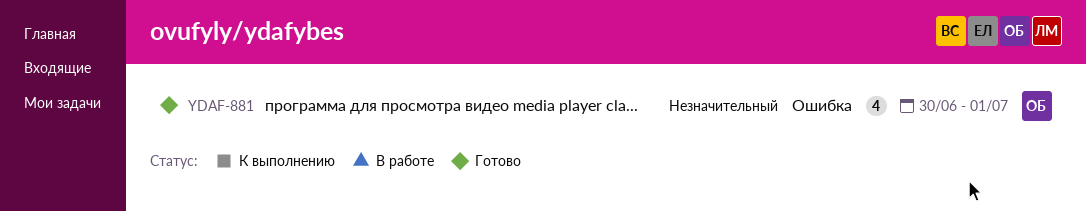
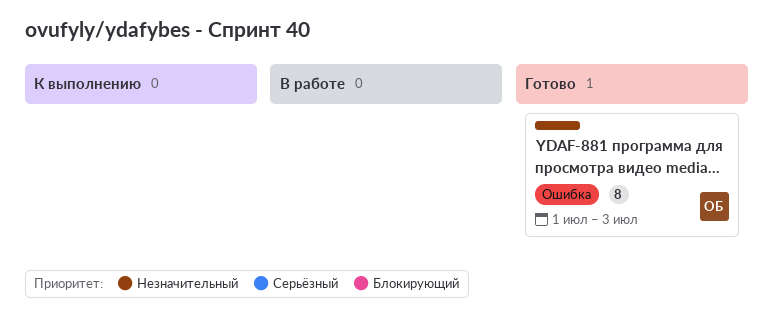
YDAF-881, estimate: 4 -> 8
YDAF-881, start: Jun 30 -> Jul 1
YDAF-881, due: Jul 1 -> Jul 3

